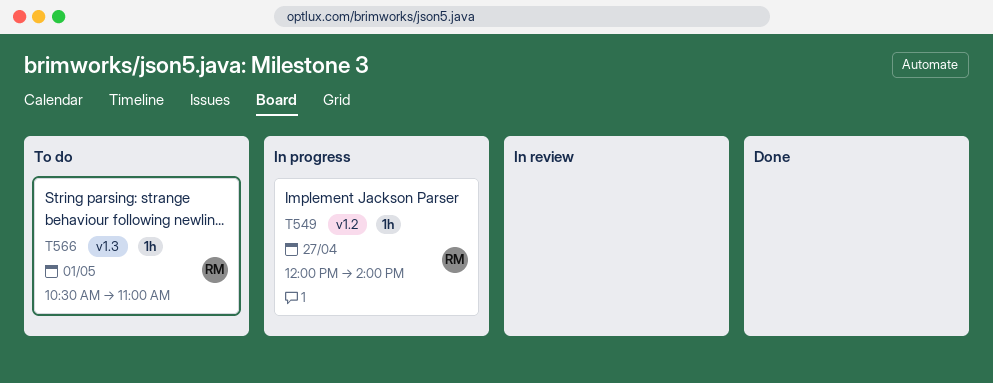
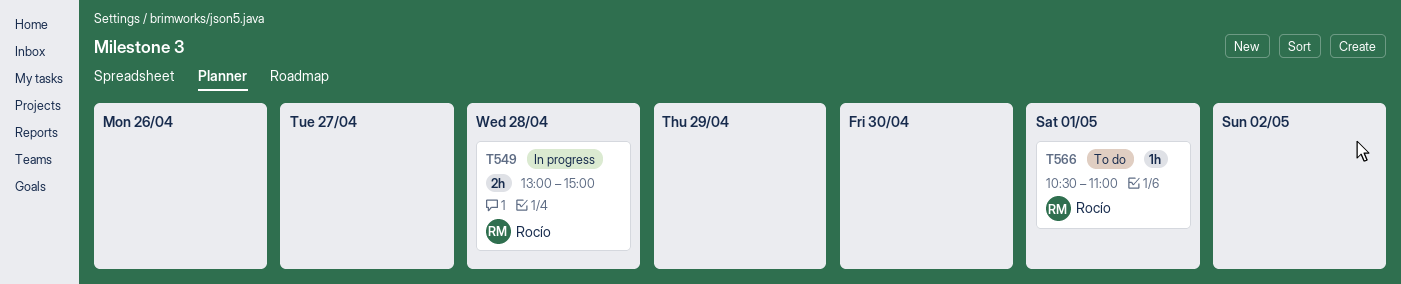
T549, estimate: 1h -> 2h
T549, day: Apr 27 -> Apr 28
T549, begins: 12:00 -> 13:00
T549, ends: 14:00 -> 15:00

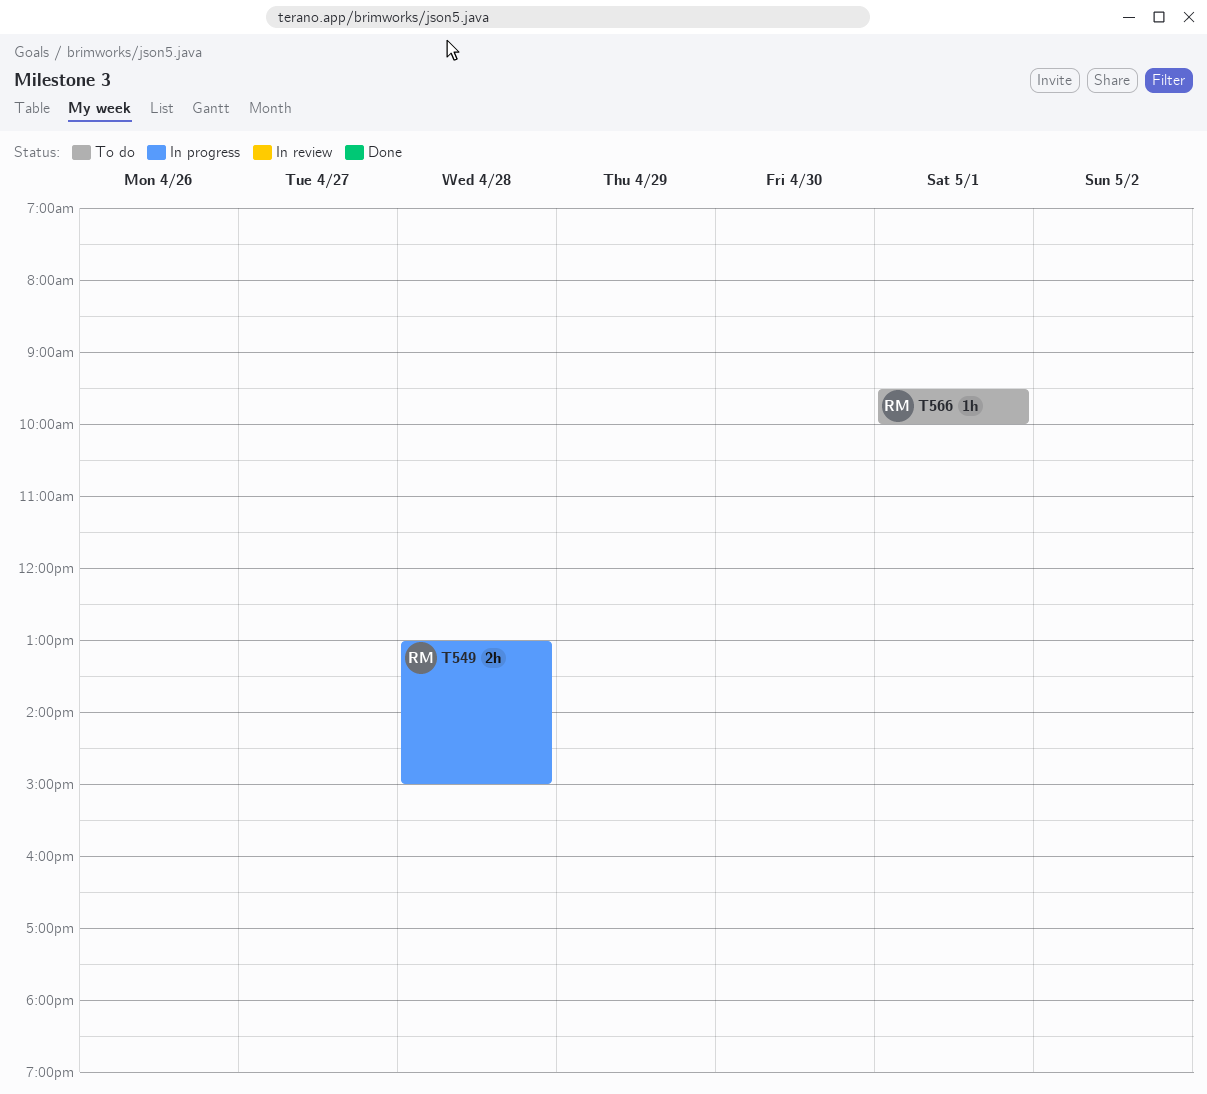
T566, begins: 10:30 -> 09:30
T566, ends: 11:00 -> 10:00

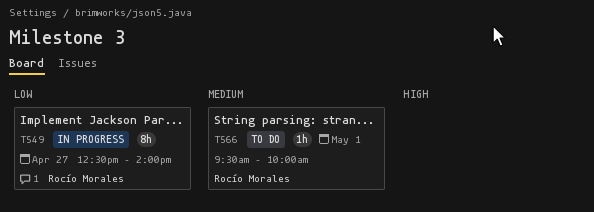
T549, estimate: 2h -> 8h
T549, day: Apr 28 -> Apr 27
T549, begins: 13:00 -> 12:30
T549, ends: 15:00 -> 14:00

